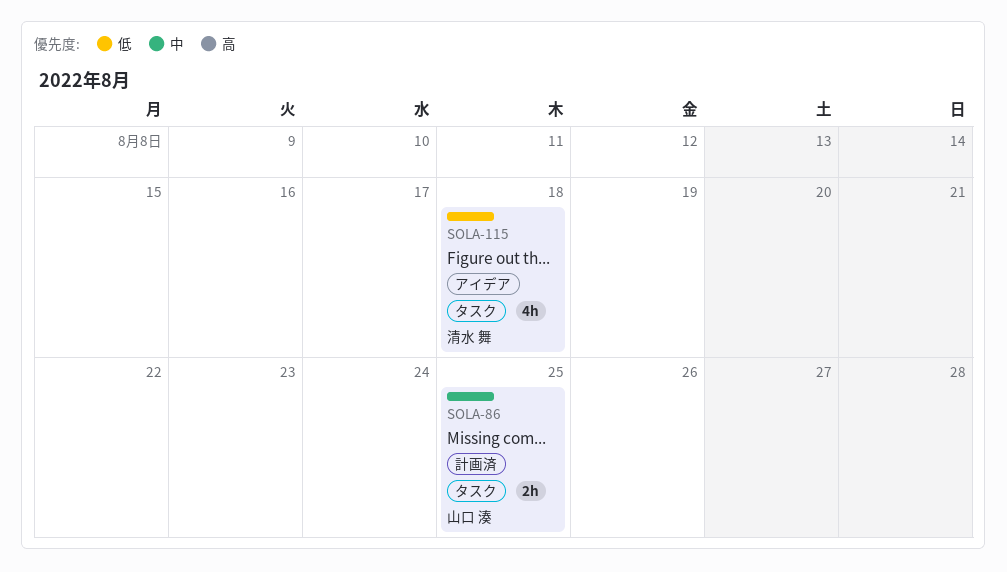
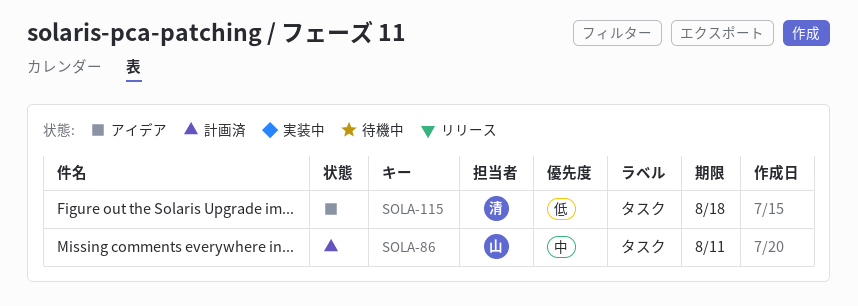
SOLA-86, due: Aug 25 -> Aug 11

